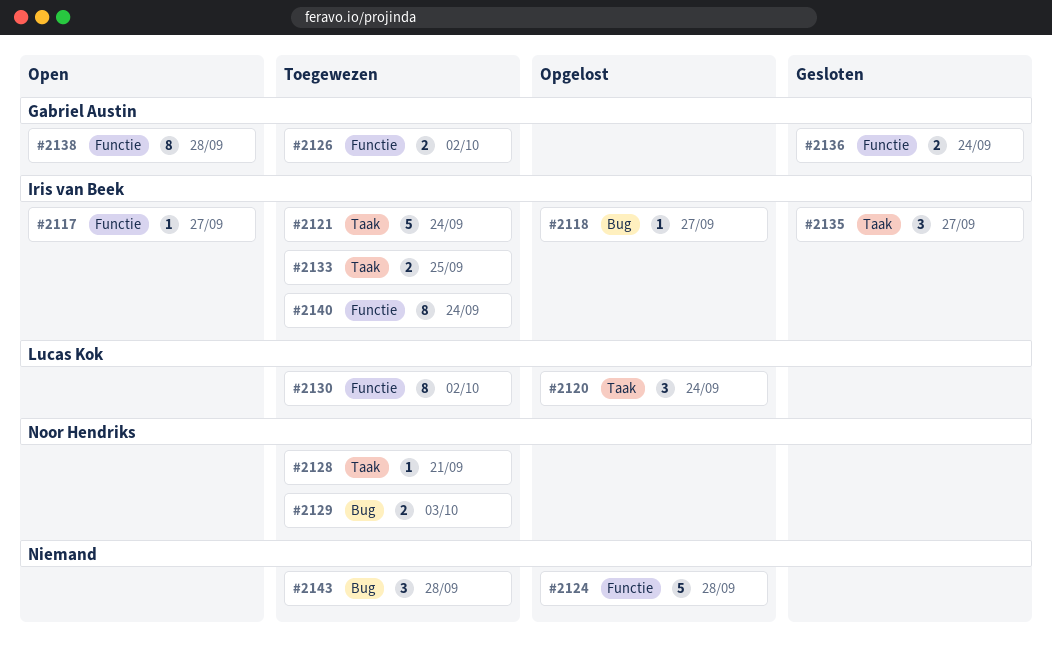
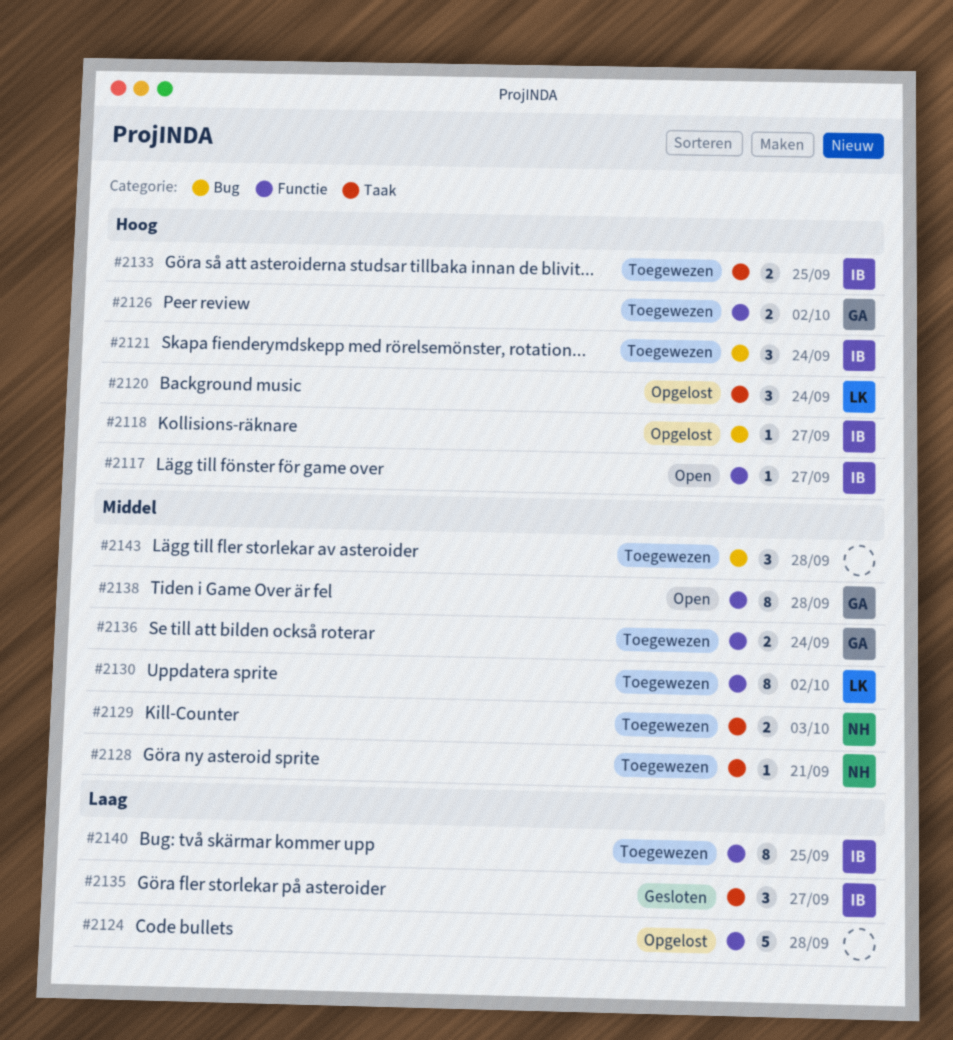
#2121, label: Taak -> Bug
#2121, estimate: 5 -> 3
#2129, label: Bug -> Taak
#2136, status: Gesloten -> Toegewezen
#2140, due: Sep 24 -> Sep 25

